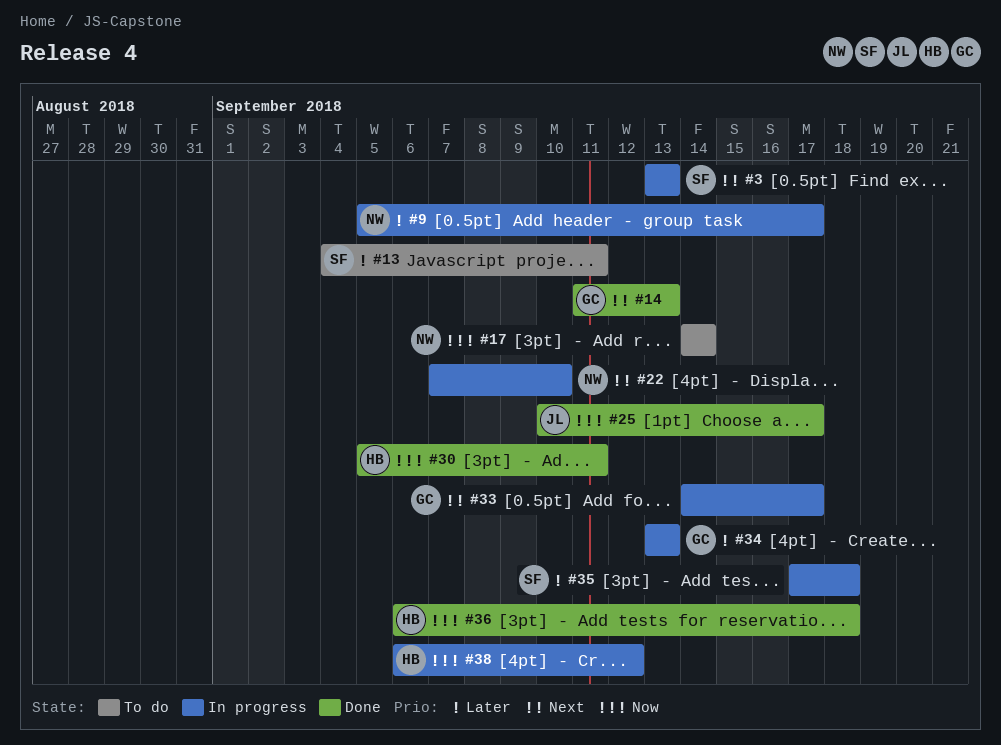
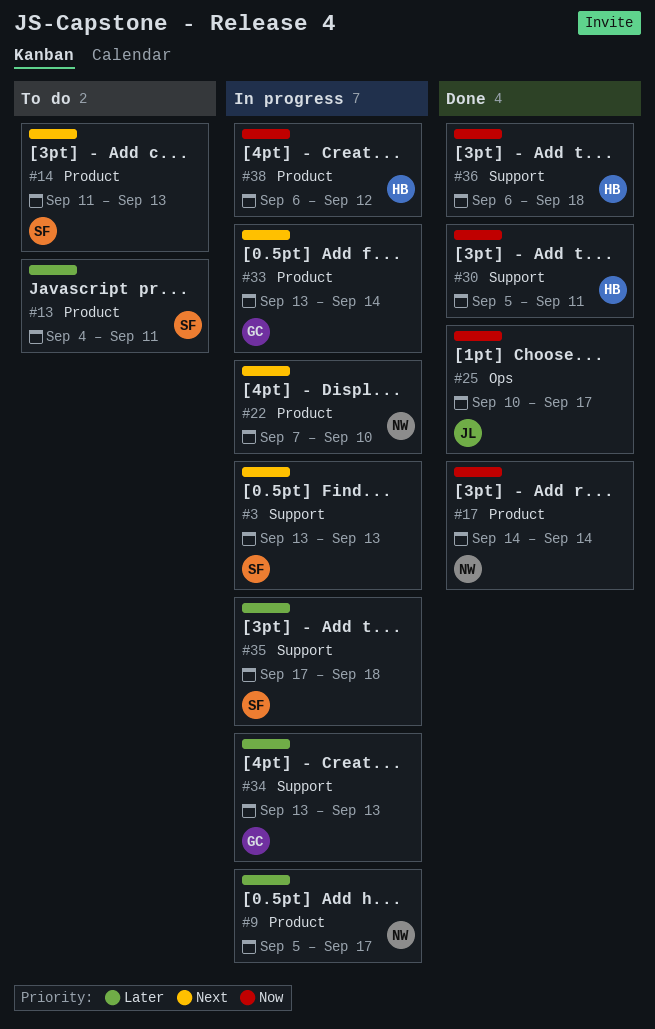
#14, status: Done -> To do
#14, owner: GC -> SF
#17, status: To do -> Done
#33, start: Sep 14 -> Sep 13
#33, due: Sep 17 -> Sep 14

